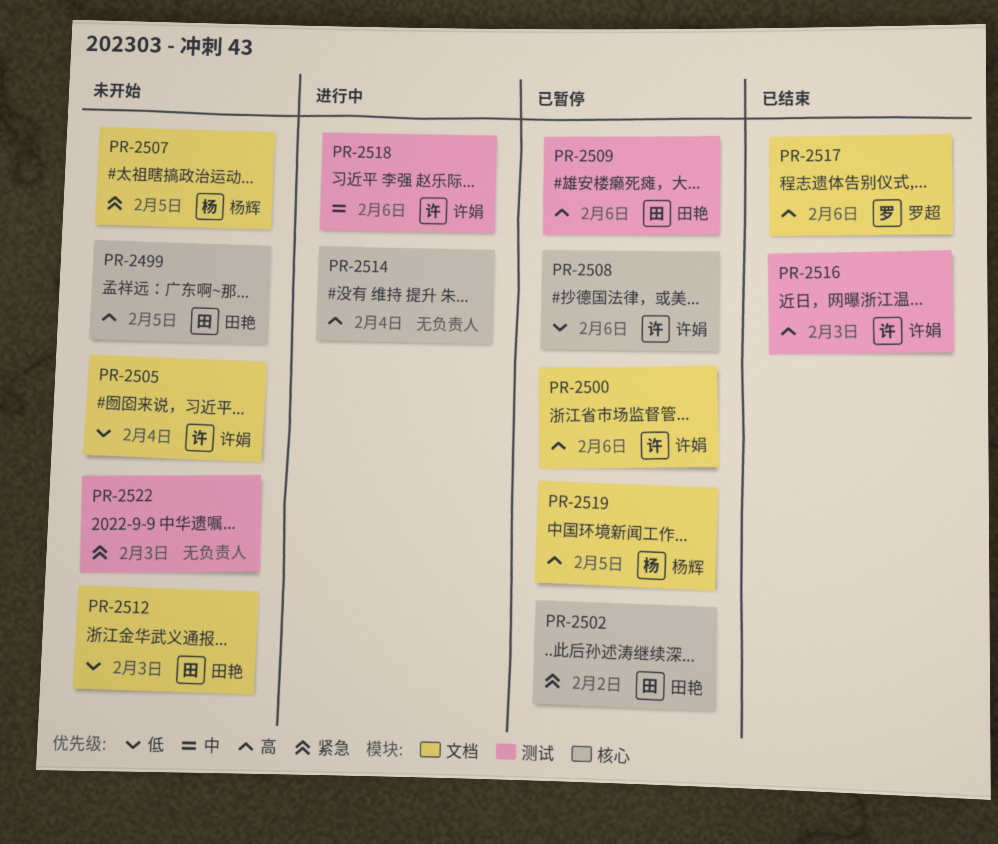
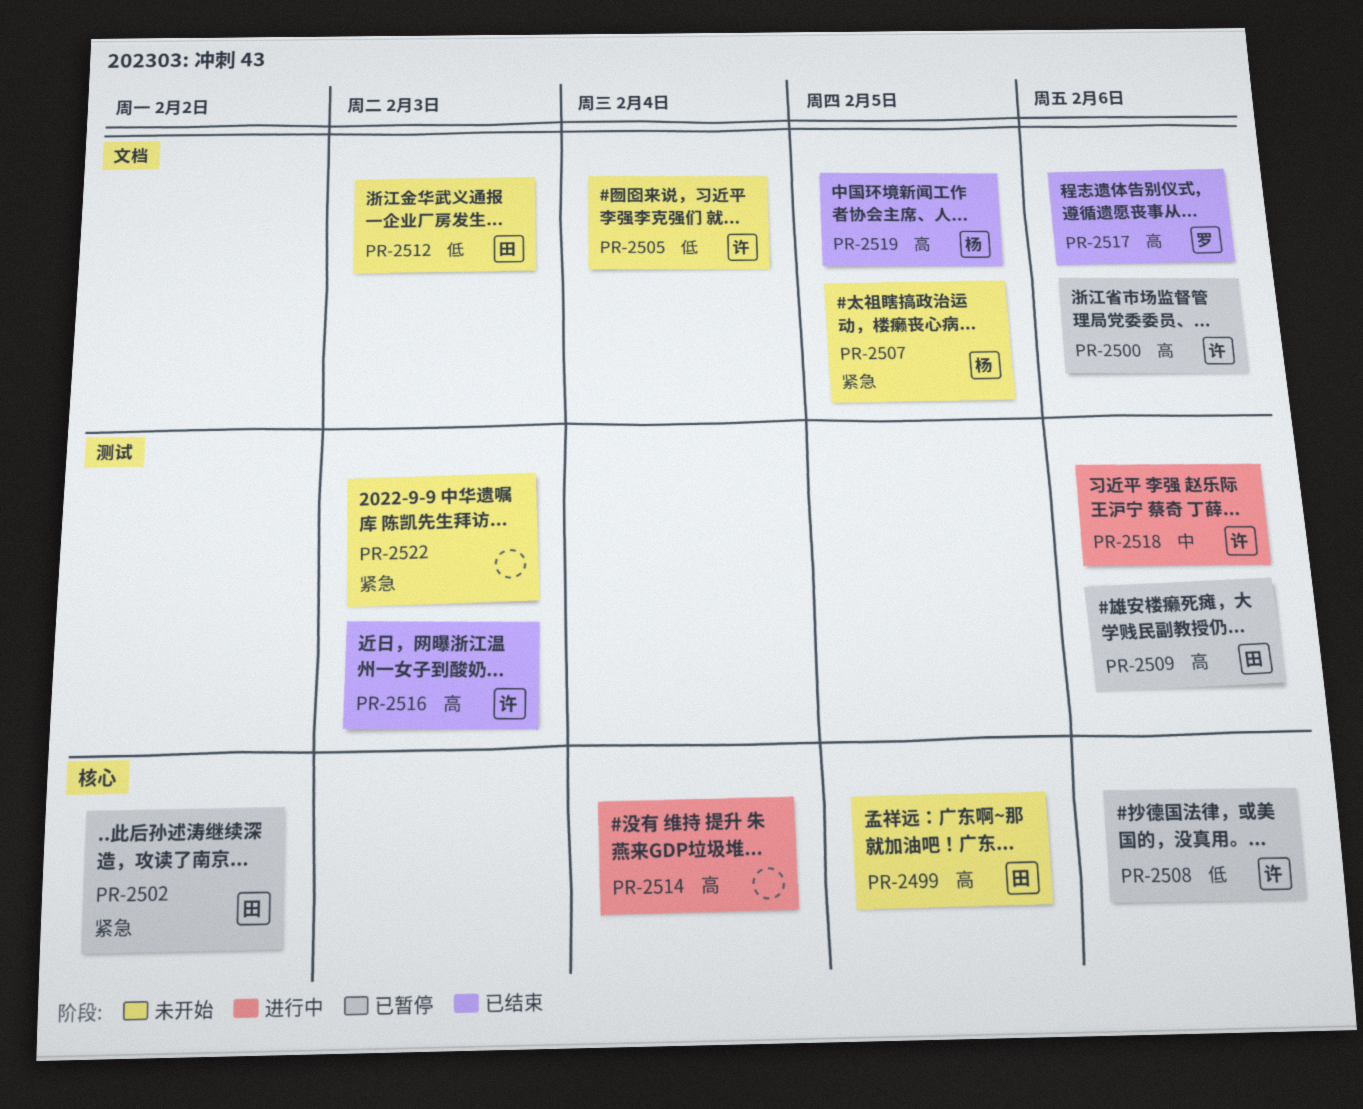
PR-2519, status: 已暂停 -> 已结束

